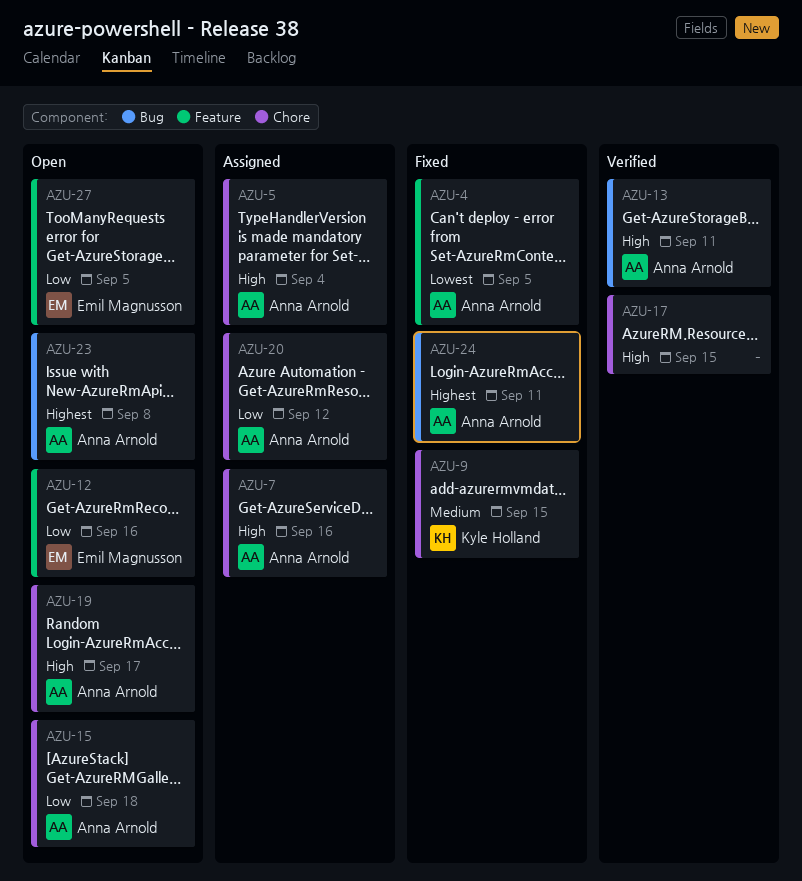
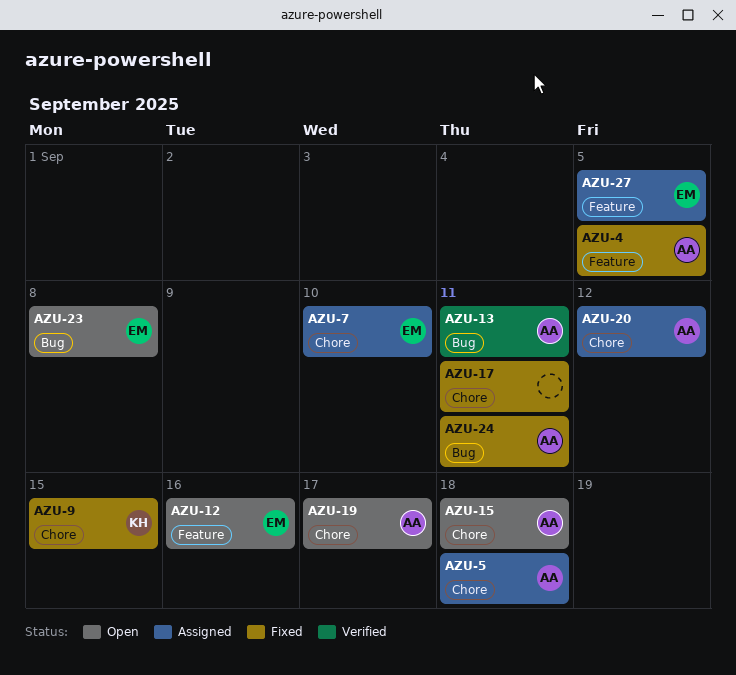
AZU-5, due: Sep 4 -> Sep 18
AZU-7, owner: Anna Arnold -> Emil Magnusson
AZU-7, due: Sep 16 -> Sep 10
AZU-17, status: Verified -> Fixed
AZU-17, due: Sep 15 -> Sep 11
AZU-23, owner: Anna Arnold -> Emil Magnusson
AZU-27, status: Open -> Assigned

